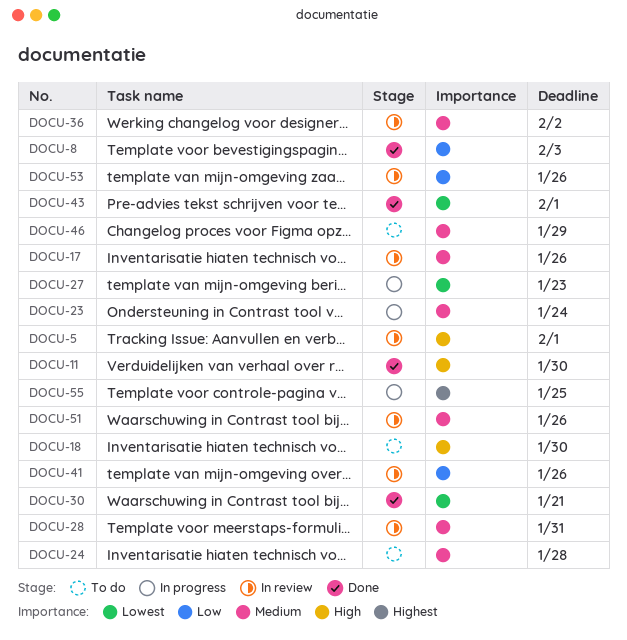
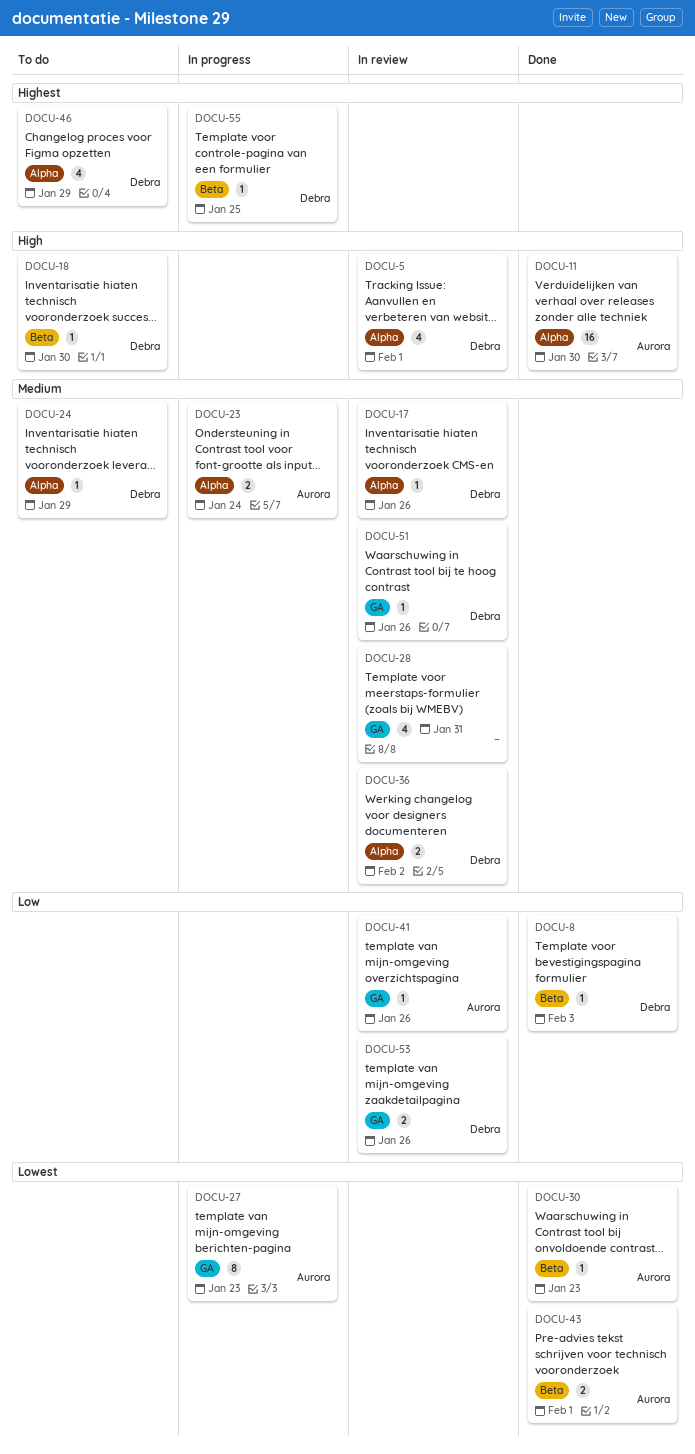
DOCU-24, due: Jan 28 -> Jan 29
DOCU-30, due: Jan 21 -> Jan 23
DOCU-46, priority: Medium -> Highest

